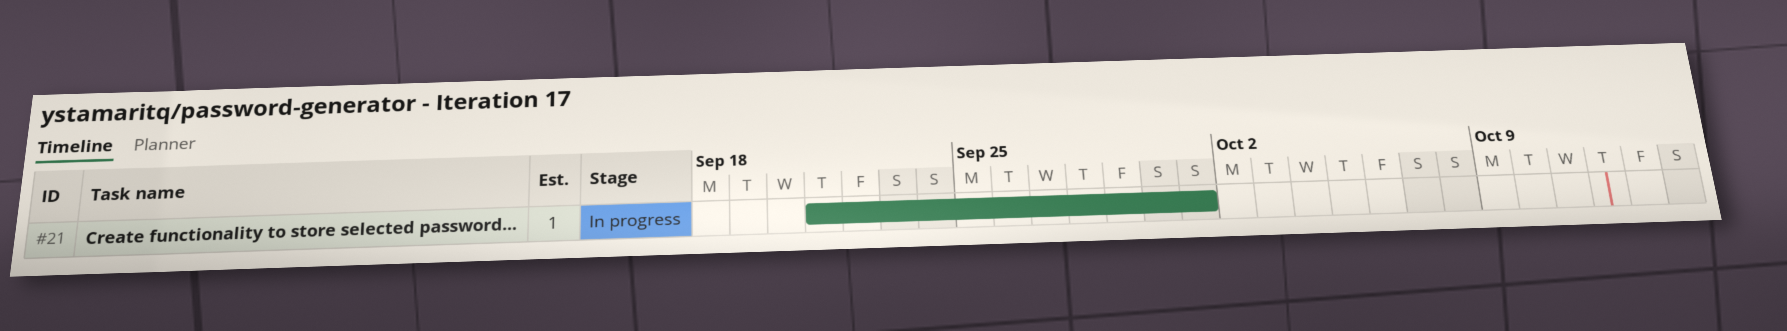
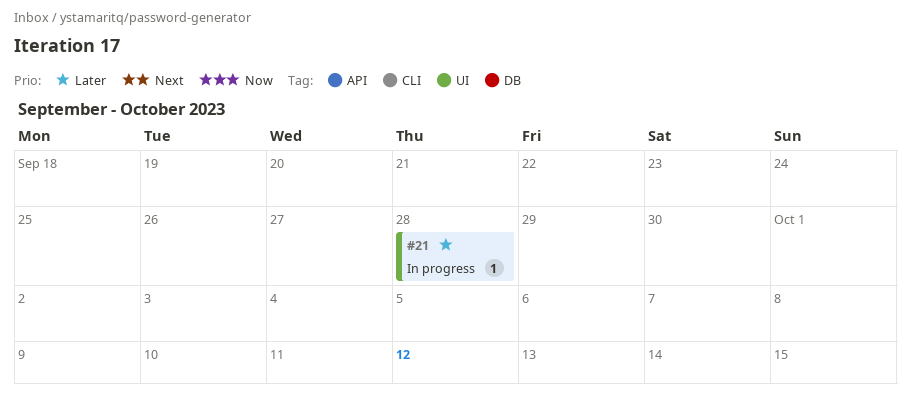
#21, due: Oct 1 -> Sep 28

